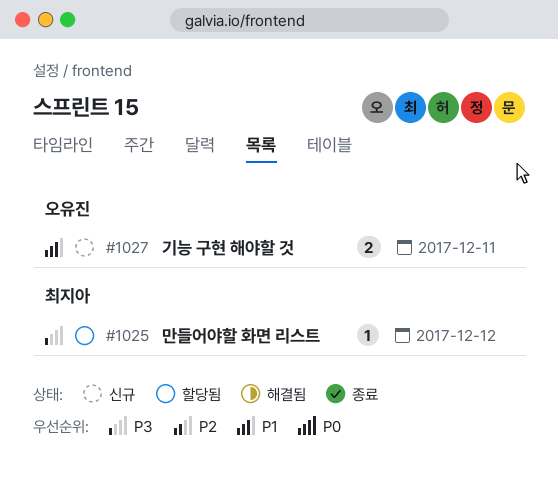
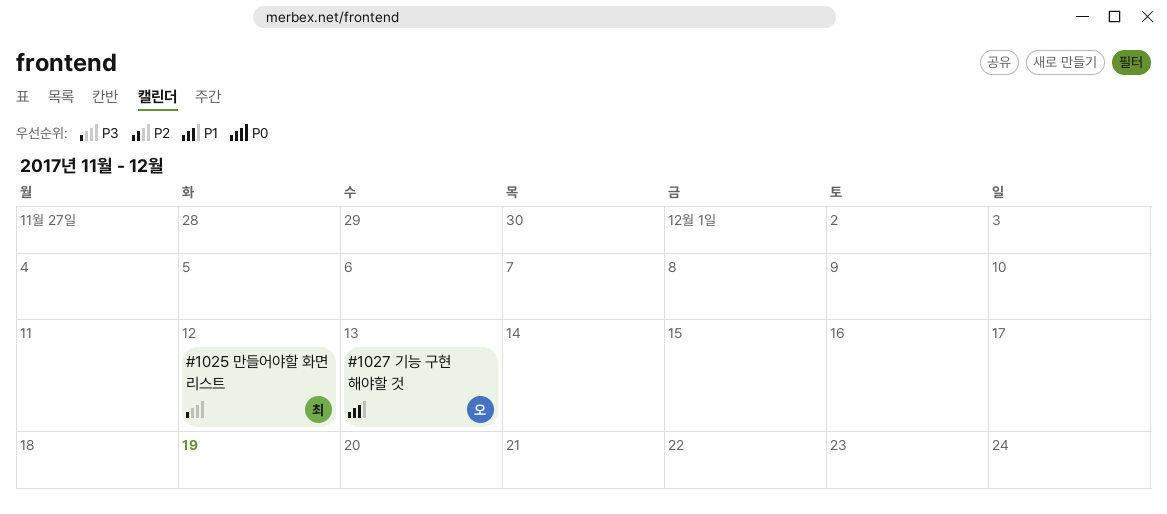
#1027, due: Dec 11 -> Dec 13

